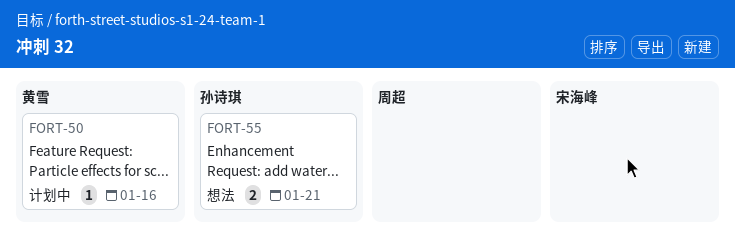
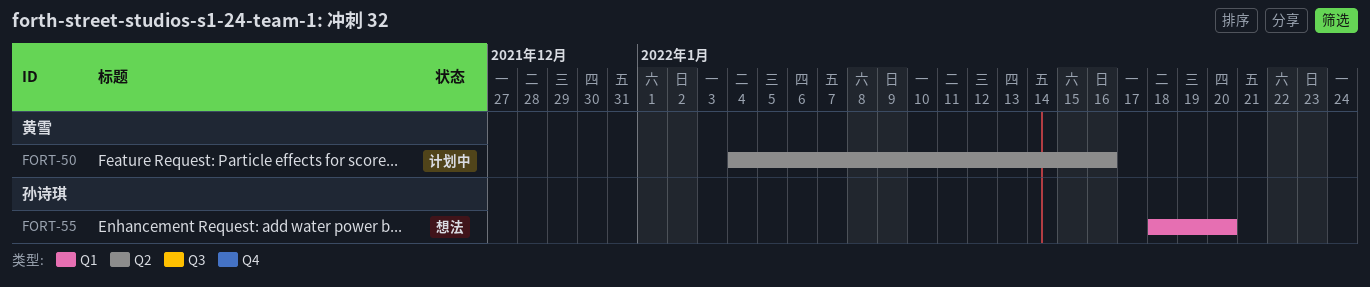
FORT-55, due: Jan 21 -> Jan 20

